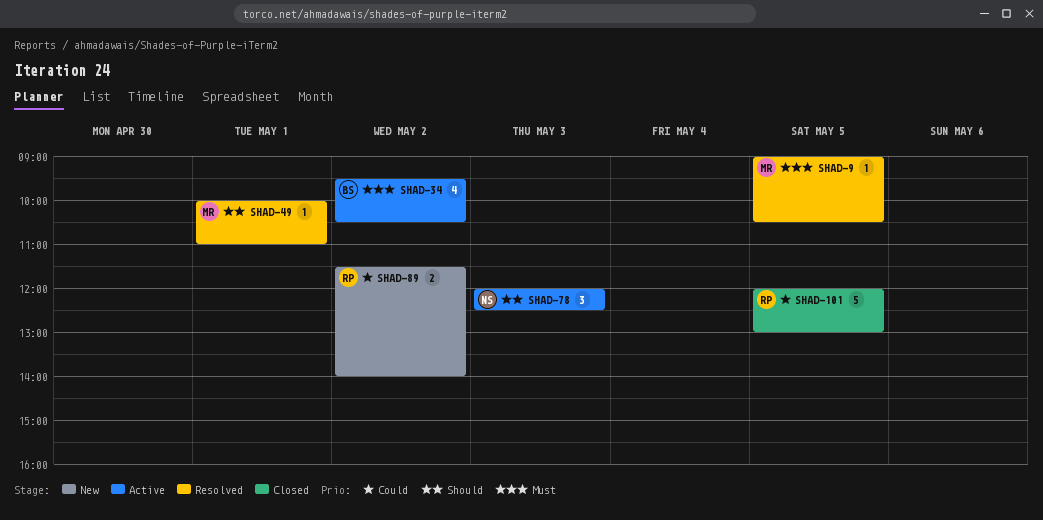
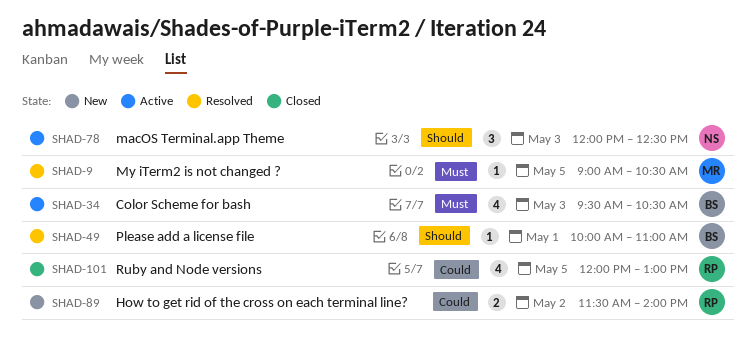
SHAD-34, day: May 2 -> May 3
SHAD-49, owner: MR -> BS
SHAD-101, estimate: 5 -> 4

